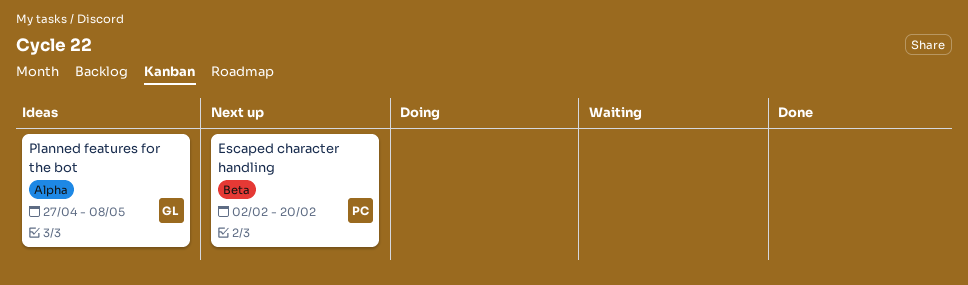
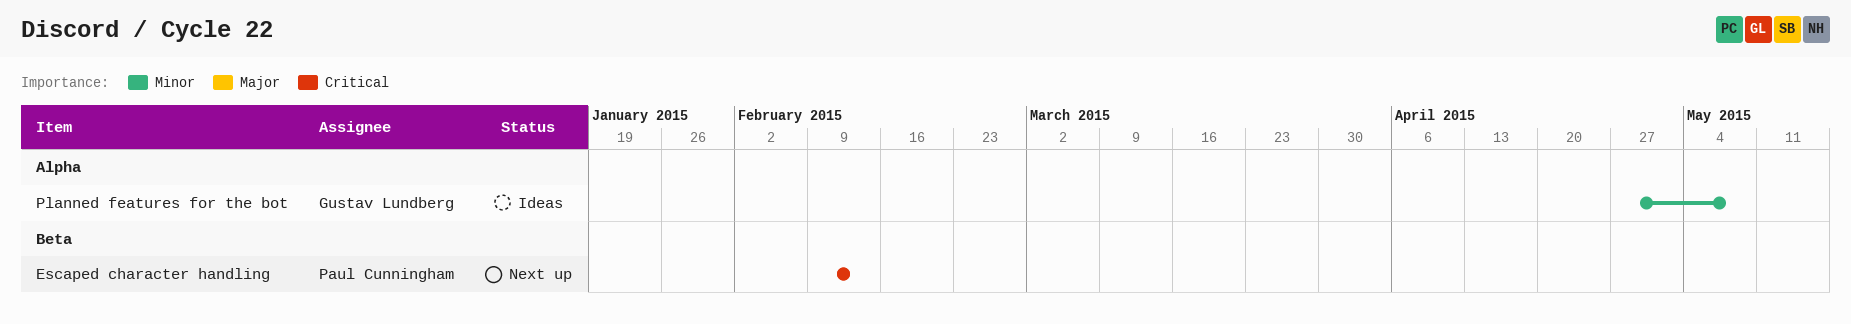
Escaped character handling, start: Feb 2 -> Feb 9
Escaped character handling, due: Feb 20 -> Feb 13

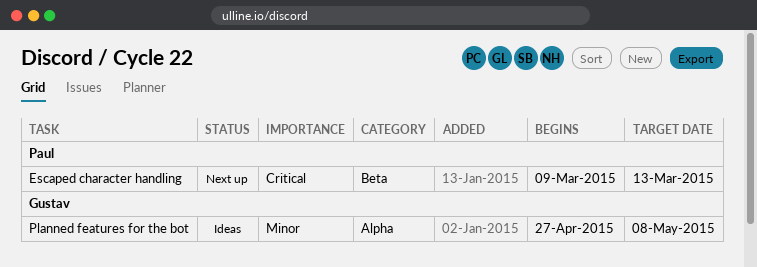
Escaped character handling, start: Feb 9 -> Mar 9
Escaped character handling, due: Feb 13 -> Mar 13

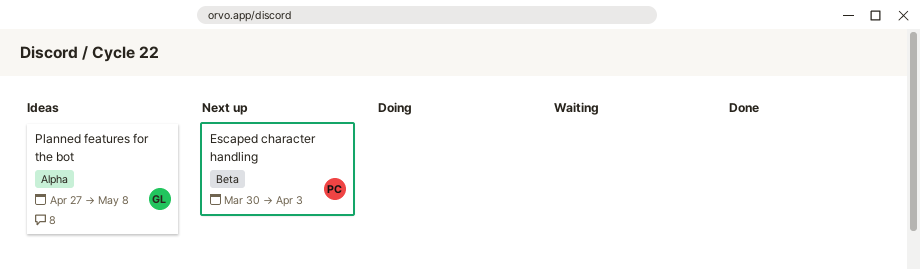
Escaped character handling, start: Mar 9 -> Mar 30
Escaped character handling, due: Mar 13 -> Apr 3

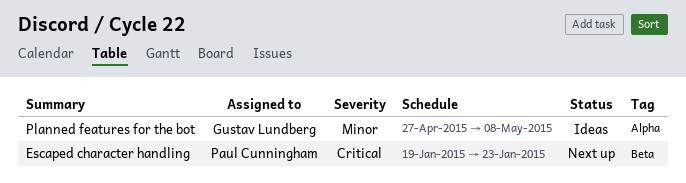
Escaped character handling, start: Mar 30 -> Jan 19
Escaped character handling, due: Apr 3 -> Jan 23

